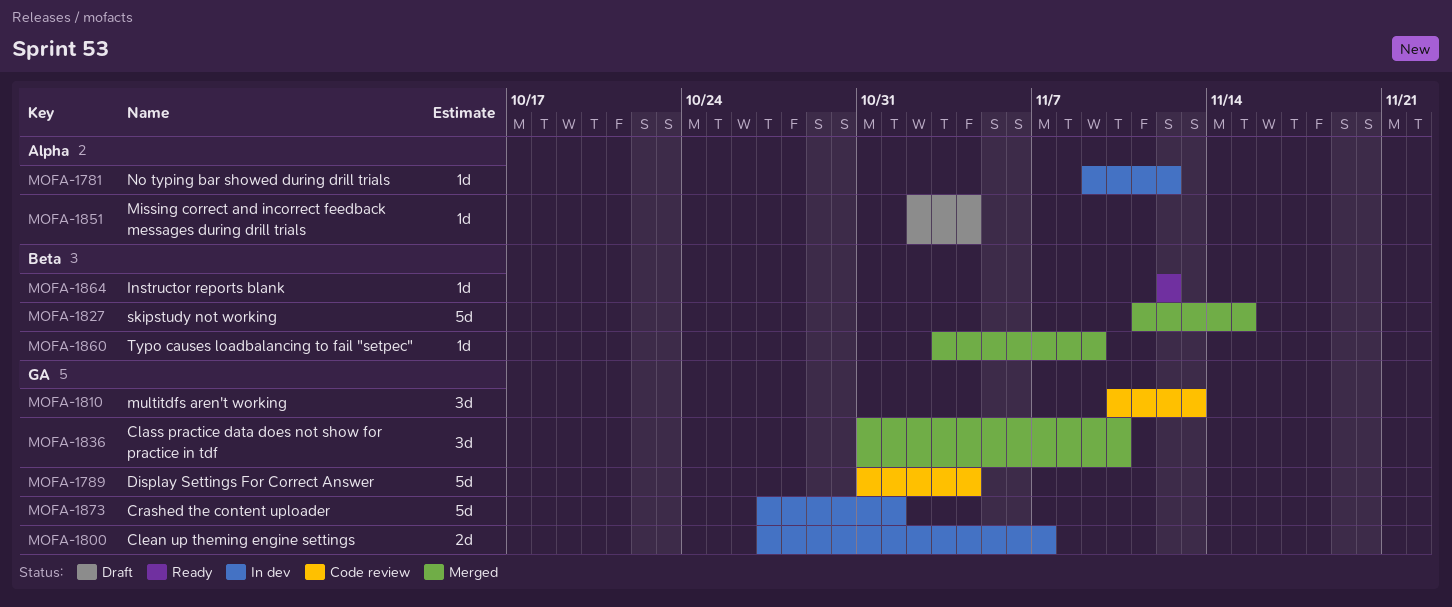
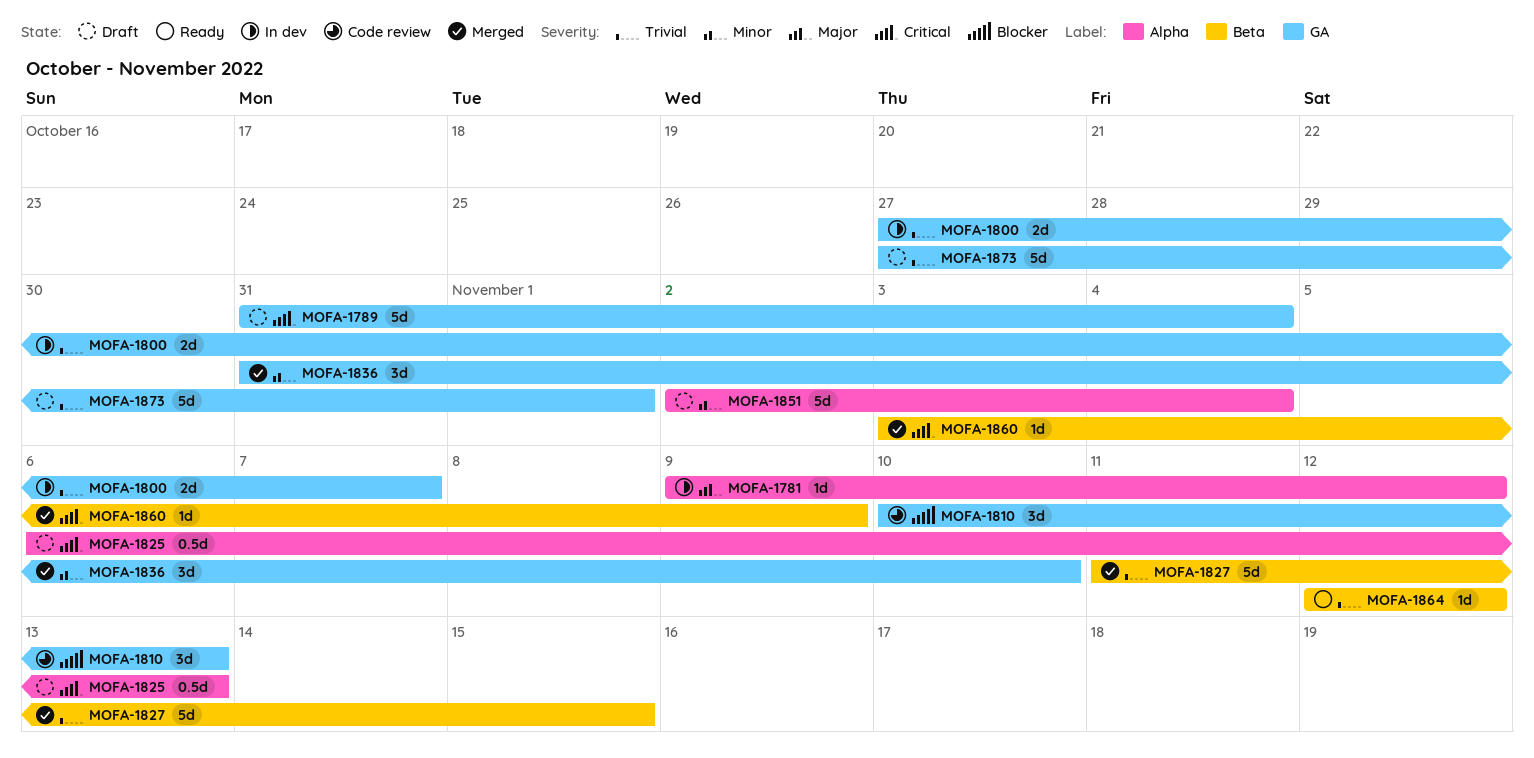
MOFA-1789, status: Code review -> Draft
MOFA-1825: none -> present
MOFA-1851, estimate: 1d -> 5d
MOFA-1873, status: In dev -> Draft

